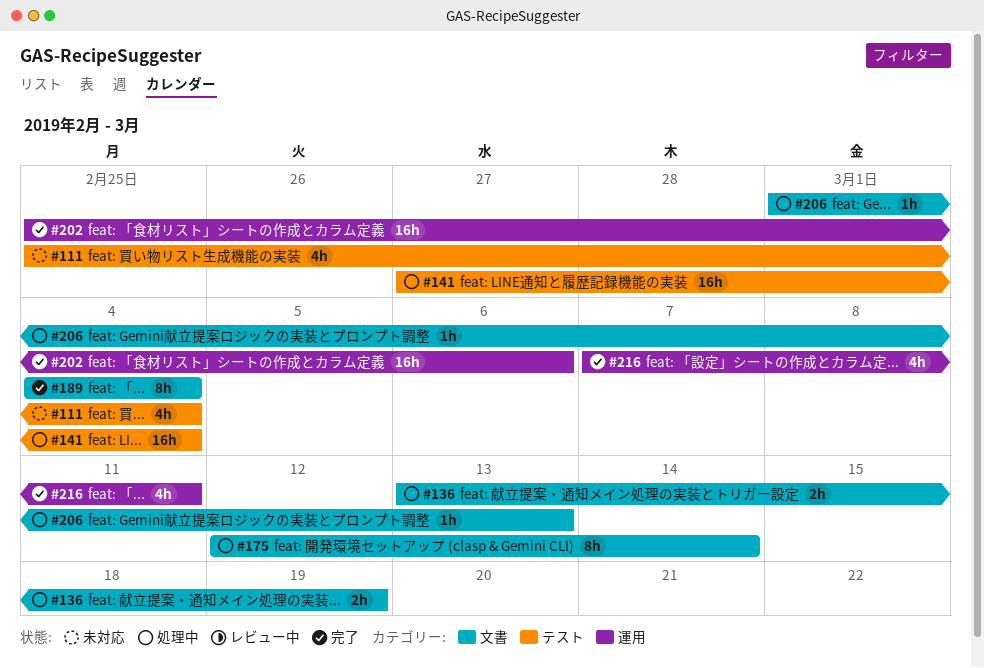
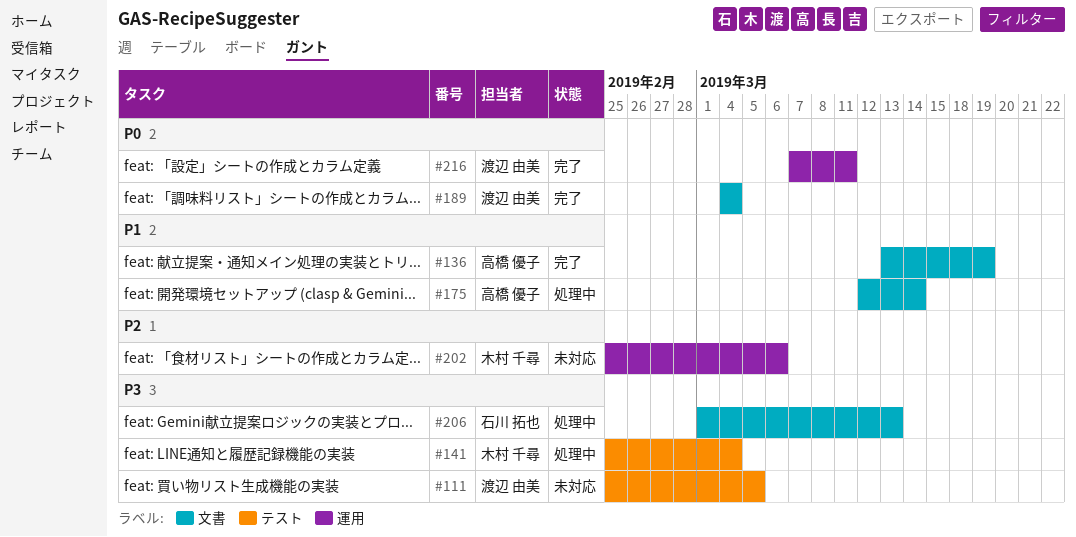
#111, due: Mar 4 -> Mar 5
#136, status: 処理中 -> 完了
#141, start: Feb 27 -> Feb 25
#202, status: 完了 -> 未対応

